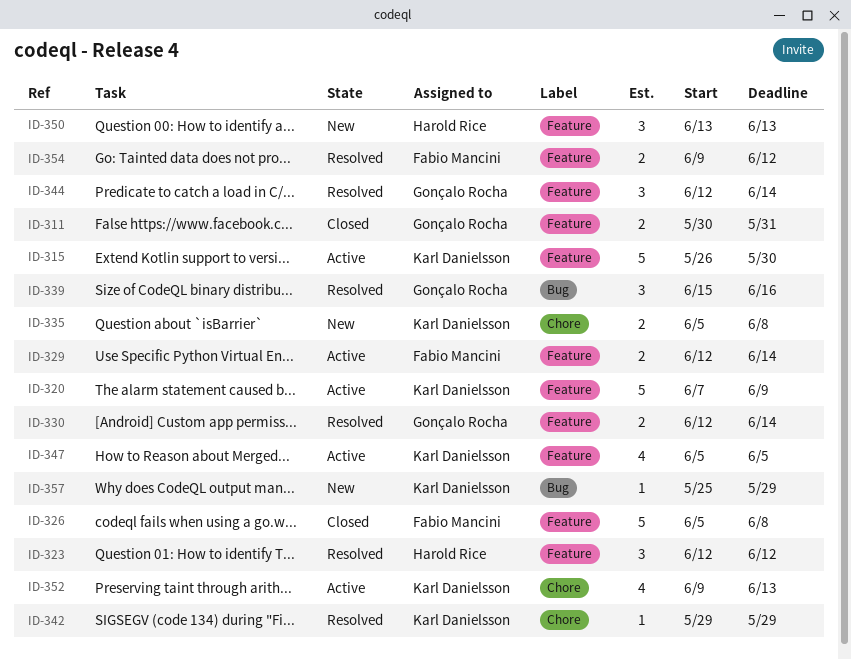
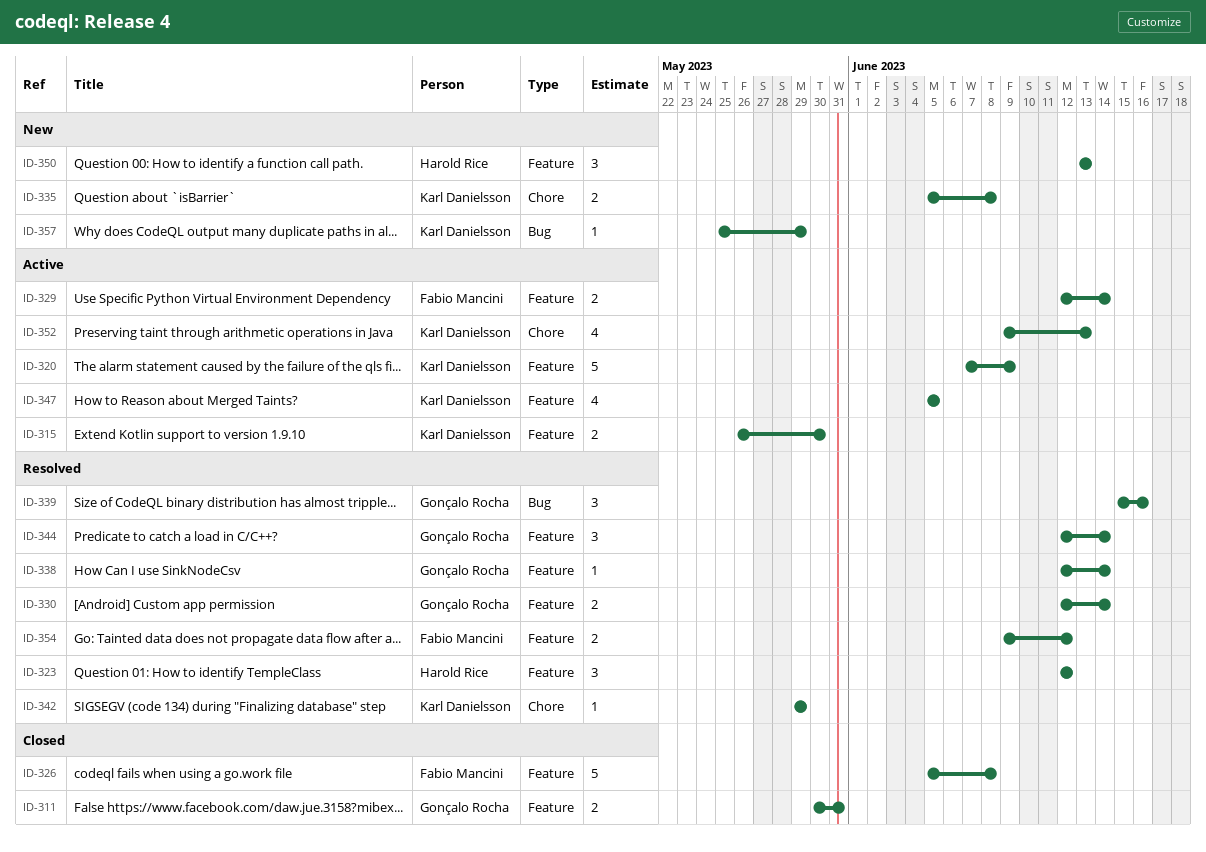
ID-315, estimate: 5 -> 2
ID-338: none -> present

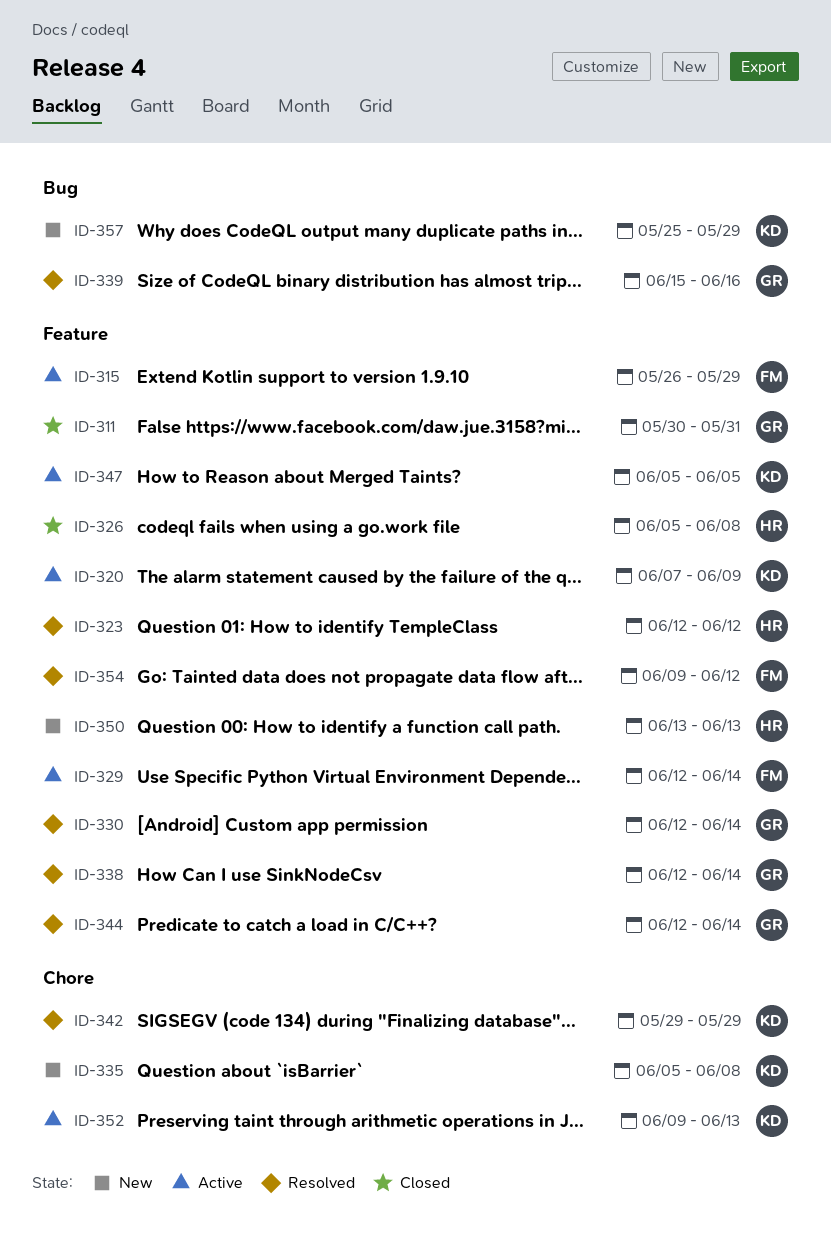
ID-315, owner: Karl Danielsson -> Fabio Mancini
ID-315, due: May 30 -> May 29
ID-326, owner: Fabio Mancini -> Harold Rice

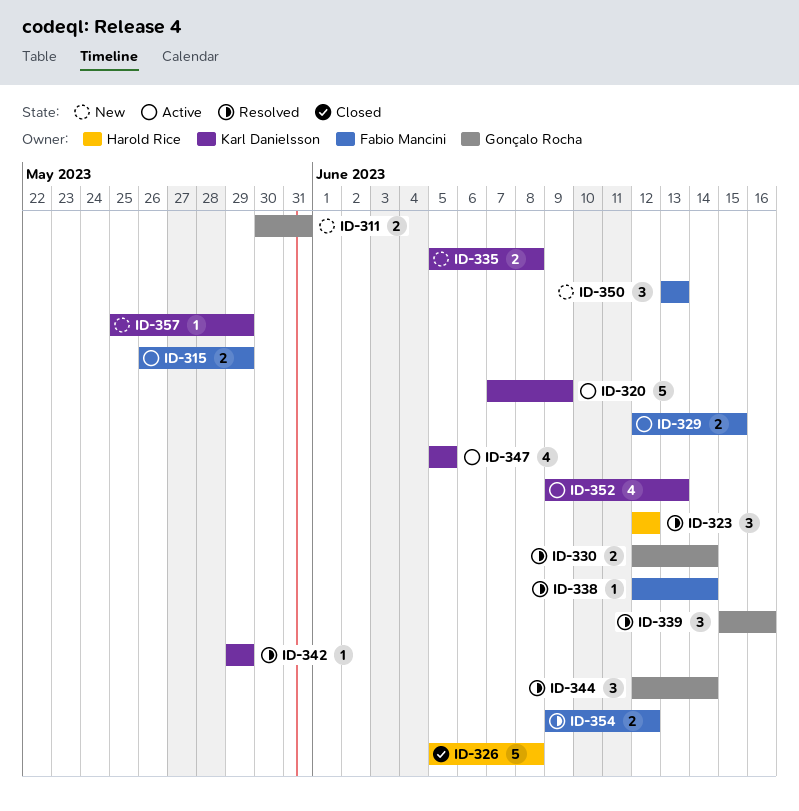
ID-311, status: Closed -> New
ID-329, due: Jun 14 -> Jun 15
ID-338, owner: Gonçalo Rocha -> Fabio Mancini
ID-350, owner: Harold Rice -> Fabio Mancini

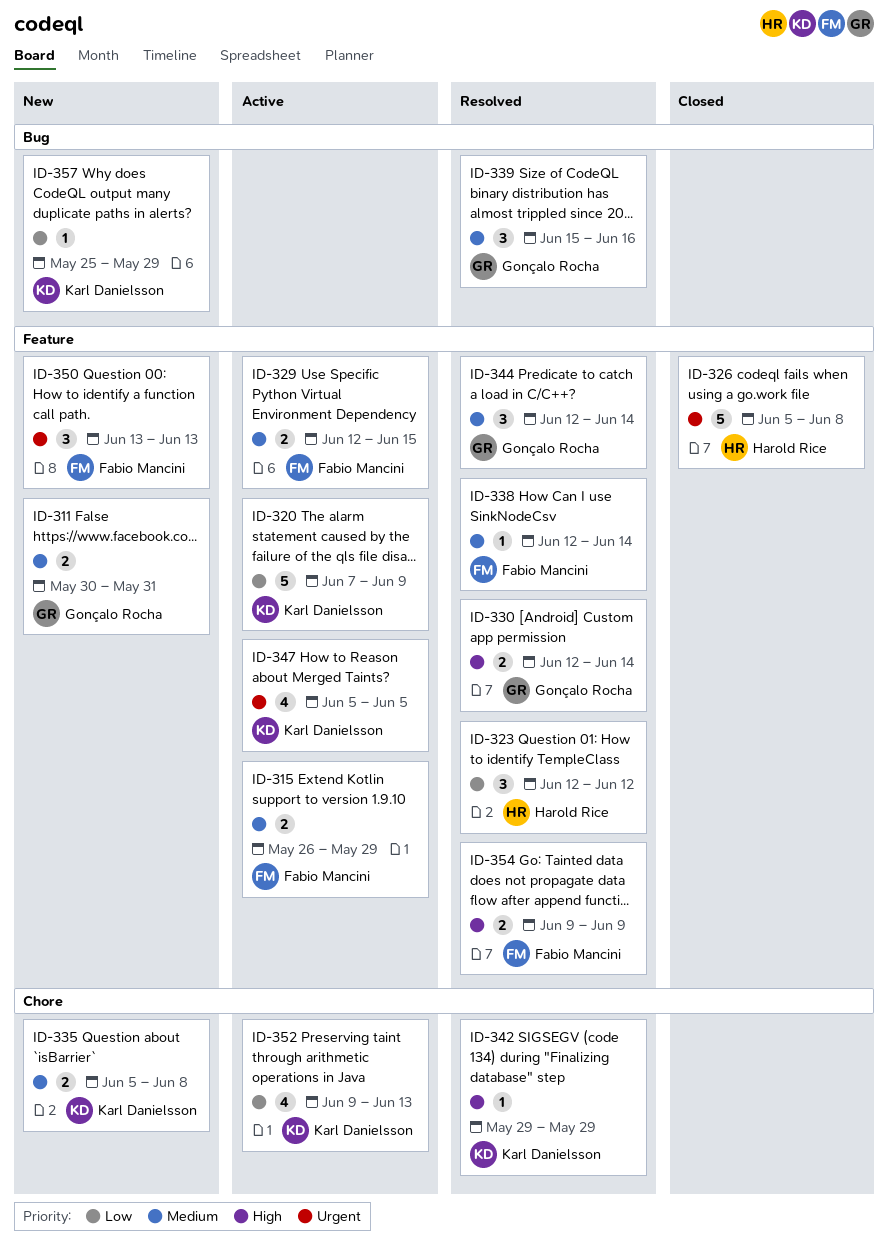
ID-354, due: Jun 12 -> Jun 9

